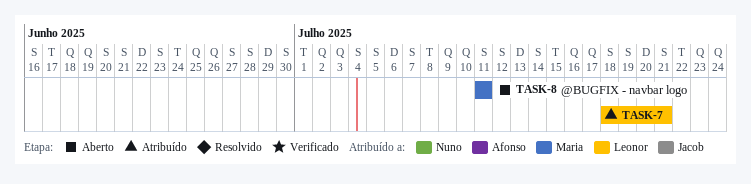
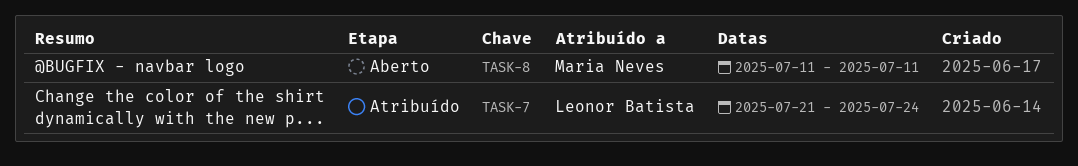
TASK-7, start: Jul 18 -> Jul 21
TASK-7, due: Jul 21 -> Jul 24

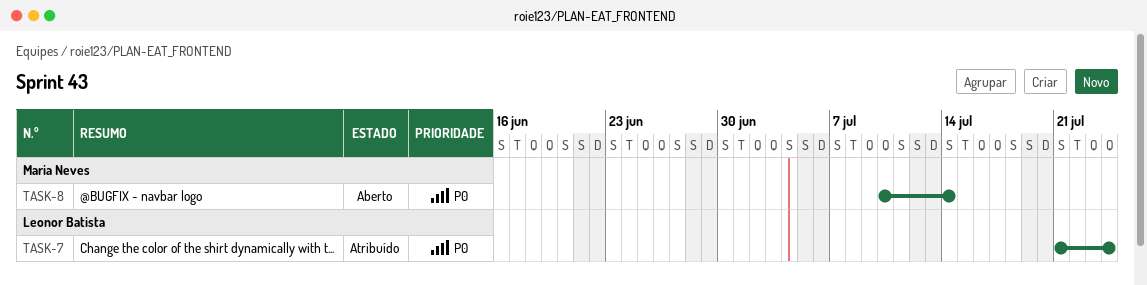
TASK-8, start: Jul 11 -> Jul 10
TASK-8, due: Jul 11 -> Jul 14

